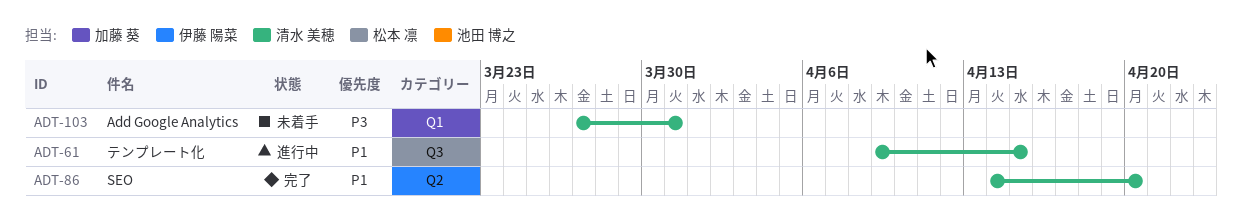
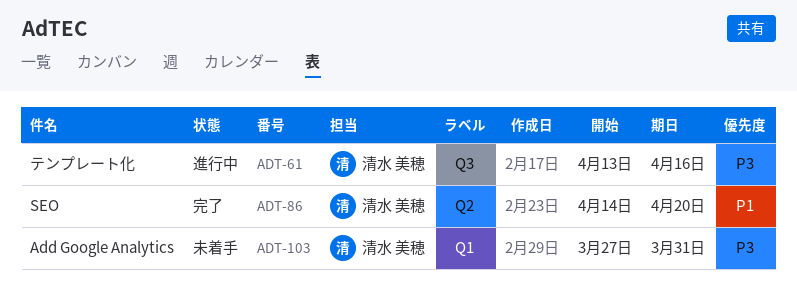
ADT-61, priority: P1 -> P3
ADT-61, start: Apr 9 -> Apr 13
ADT-61, due: Apr 15 -> Apr 16

